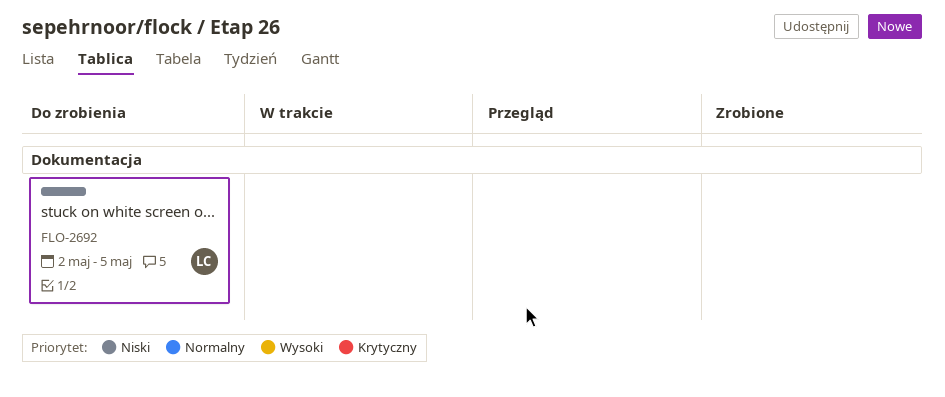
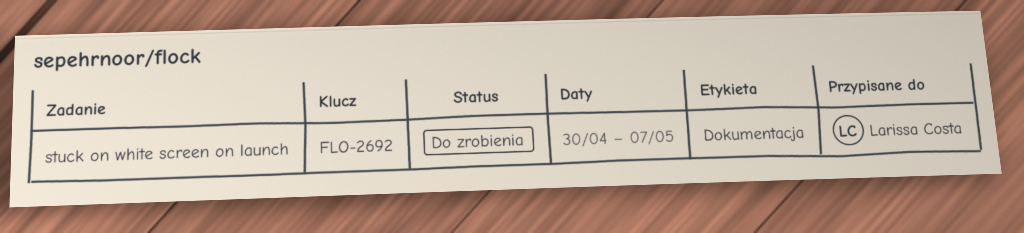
FLO-2692, start: May 2 -> Apr 30
FLO-2692, due: May 5 -> May 7

